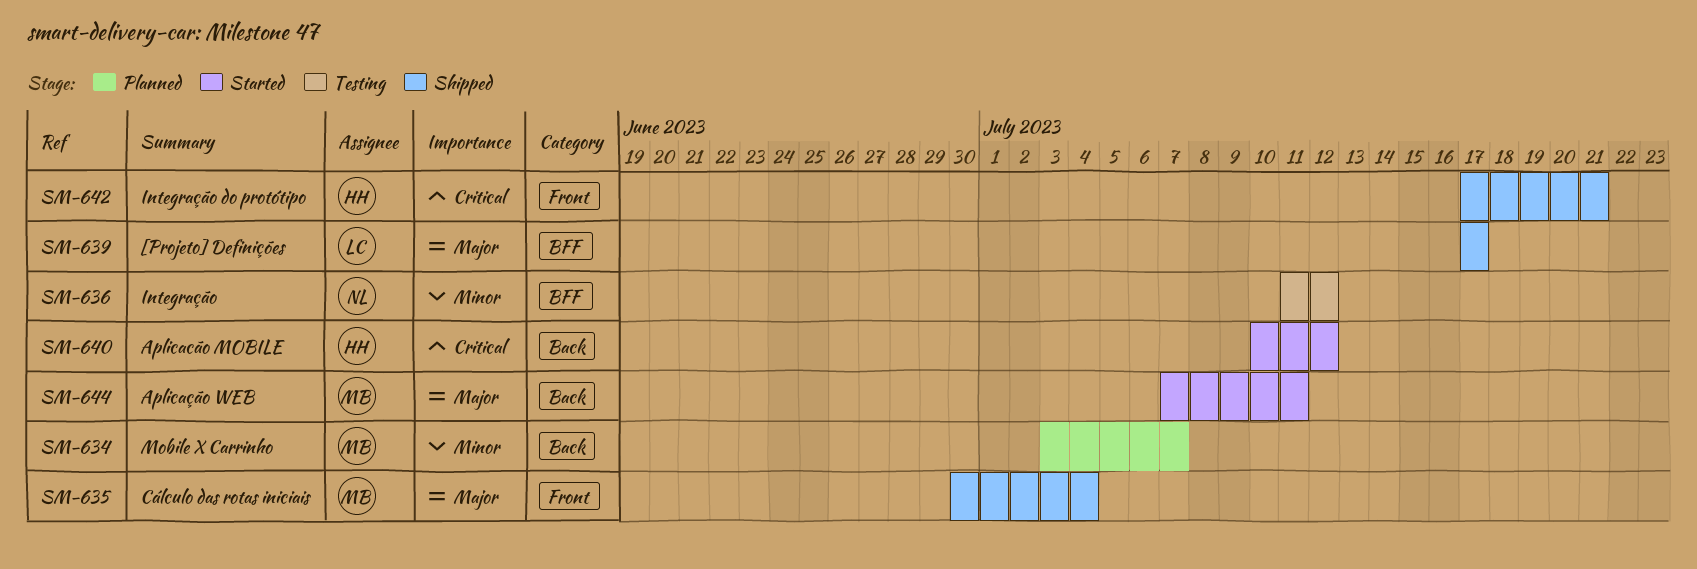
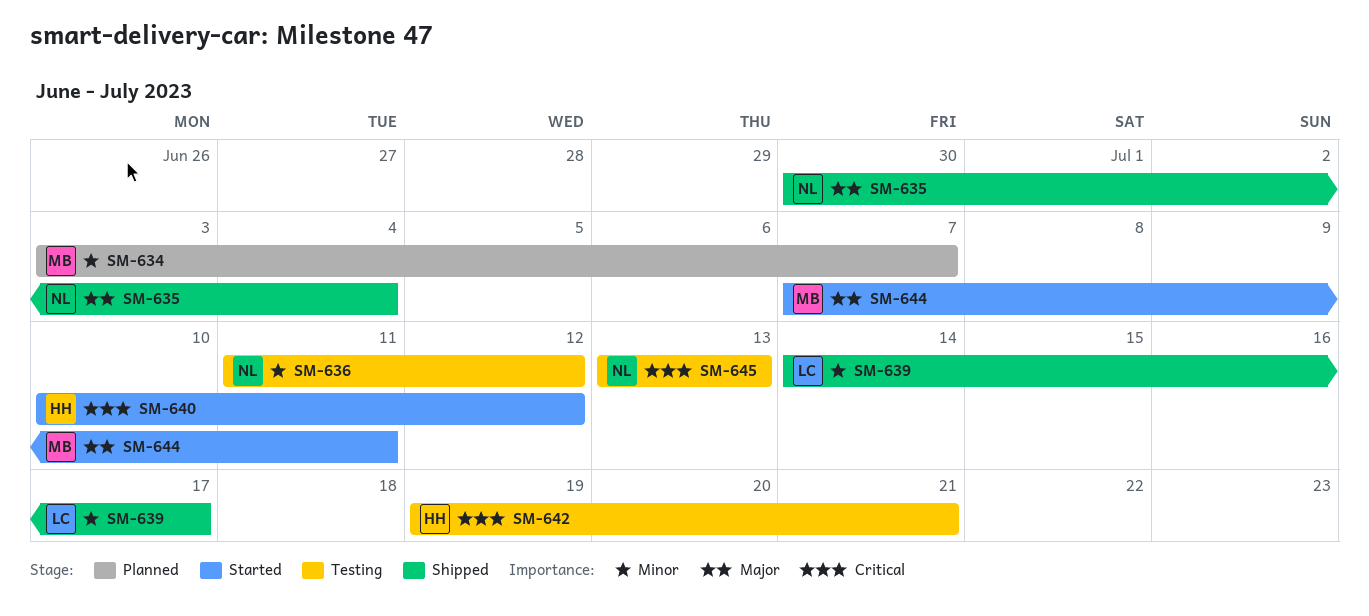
SM-635, owner: MB -> NL
SM-639, priority: Major -> Minor
SM-639, start: Jul 17 -> Jul 14
SM-642, status: Shipped -> Testing
SM-642, start: Jul 17 -> Jul 19
SM-645: none -> present

